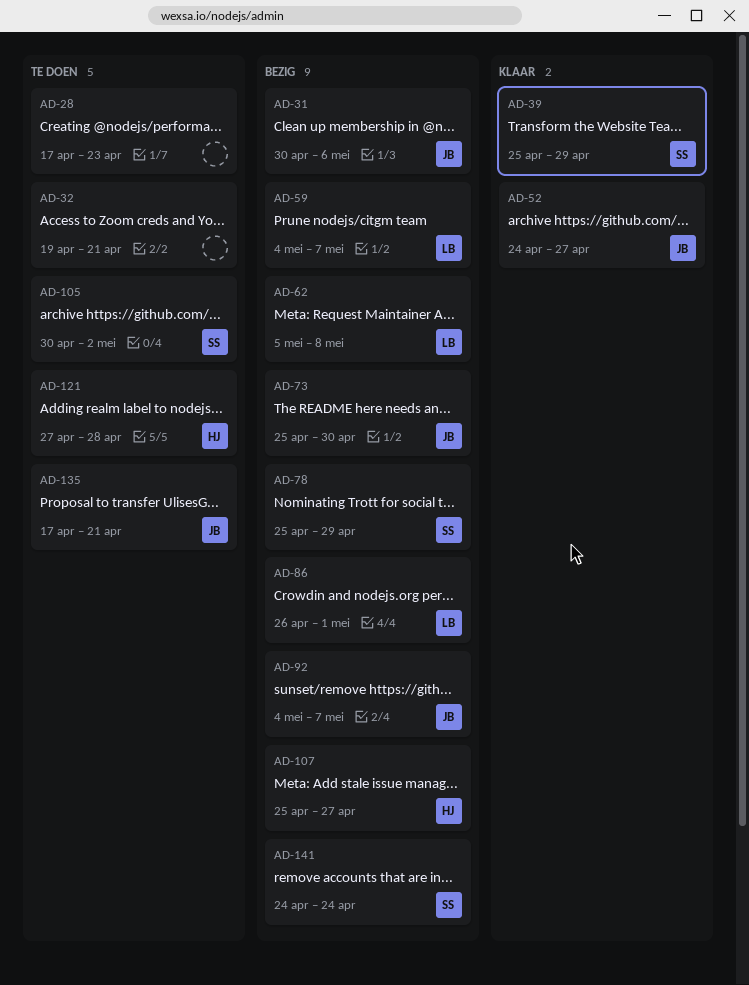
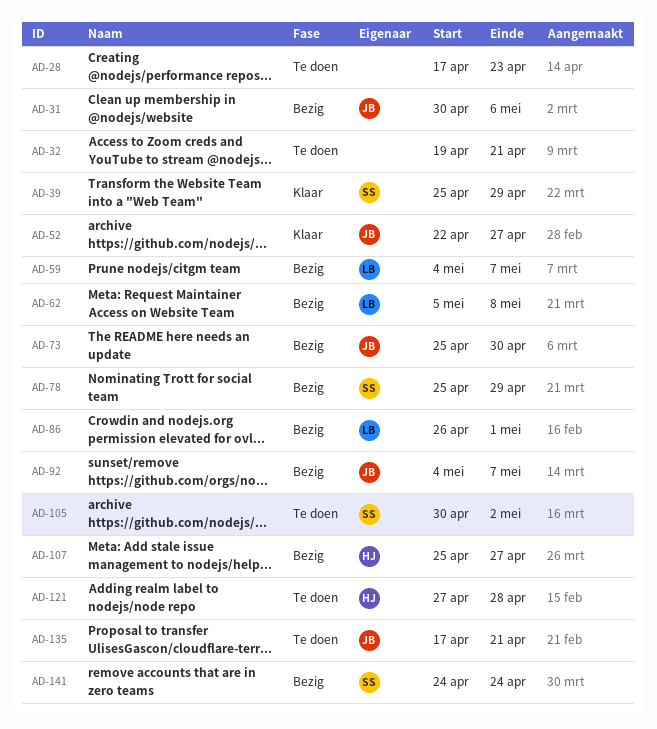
AD-52, start: Apr 24 -> Apr 22

